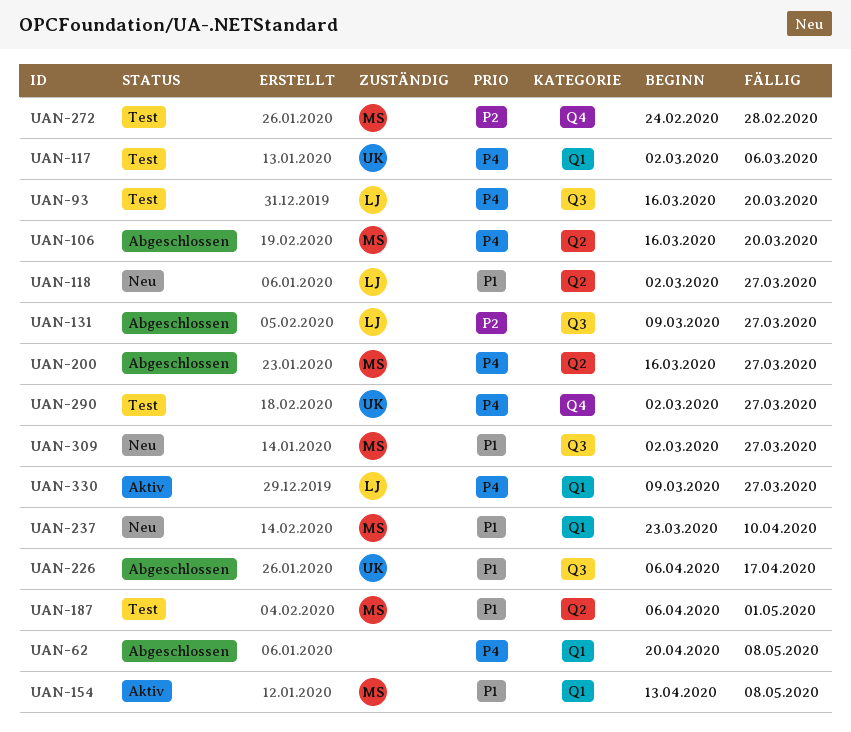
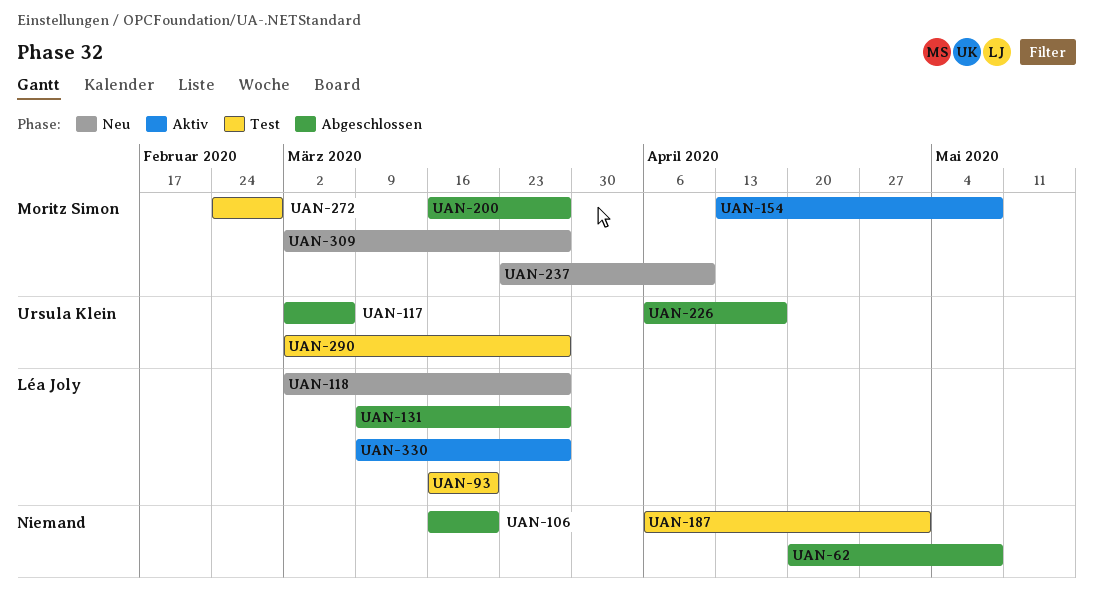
UAN-106, owner: Moritz Simon -> none
UAN-117, status: Test -> Abgeschlossen
UAN-187, owner: Moritz Simon -> none

